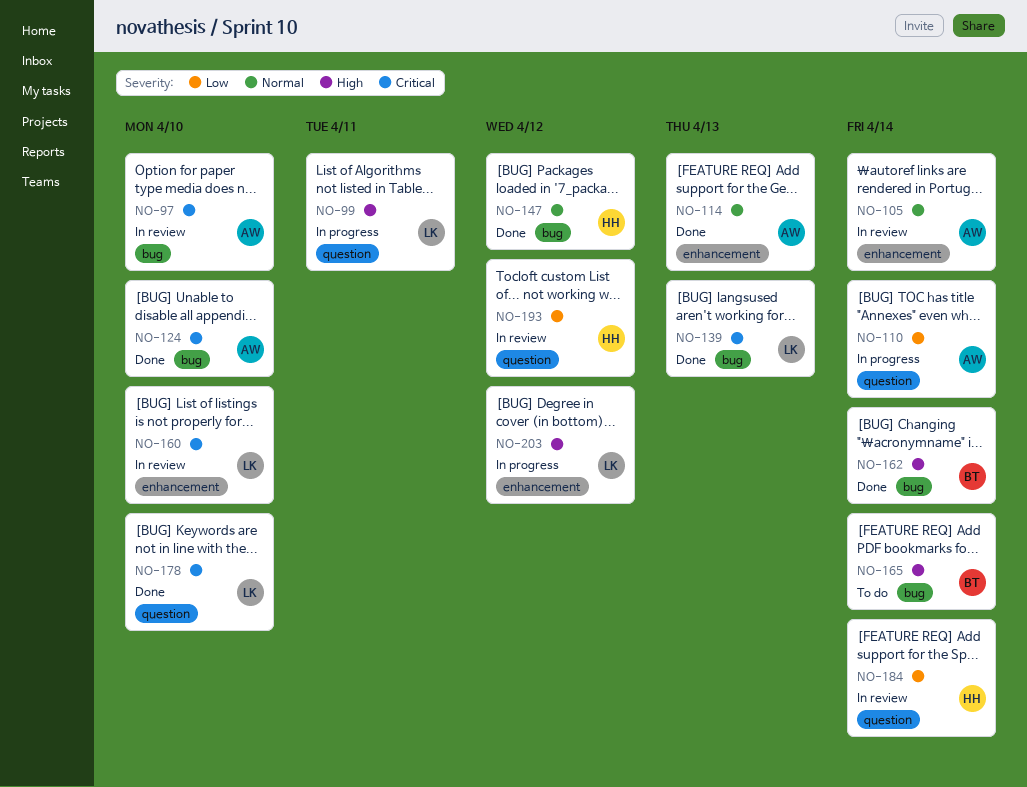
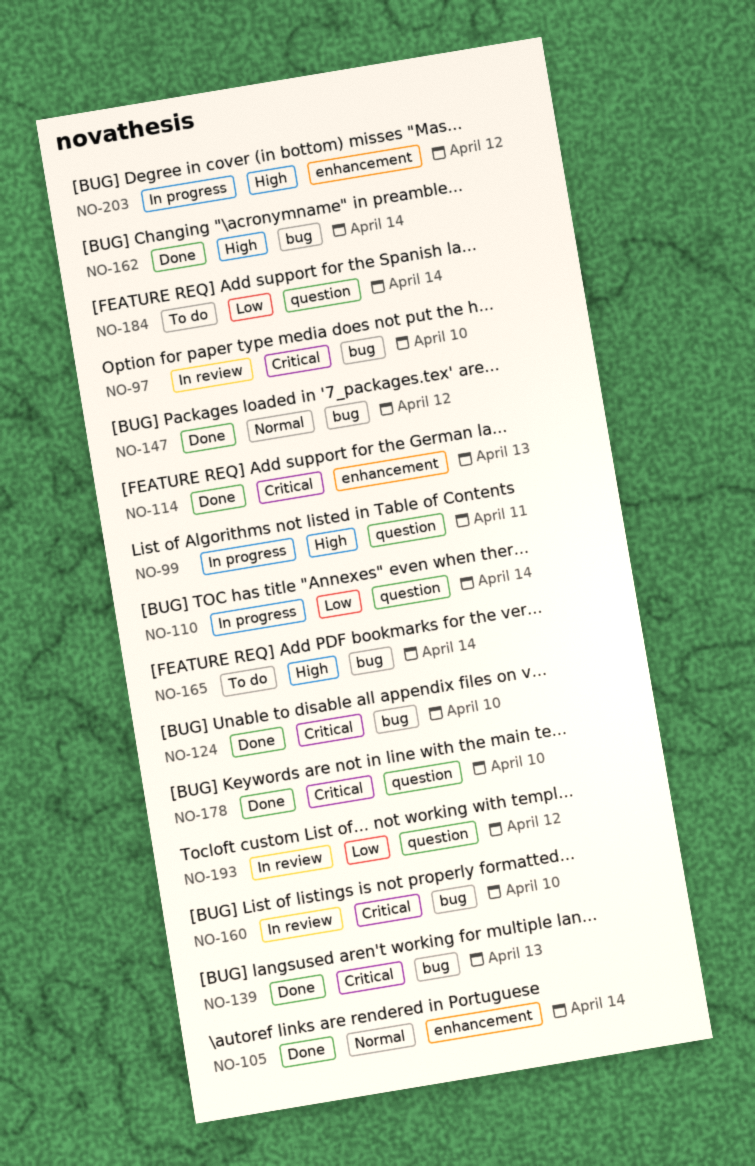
NO-105, status: In review -> Done
NO-114, priority: Normal -> Critical
NO-160, label: enhancement -> bug
NO-184, status: In review -> To do

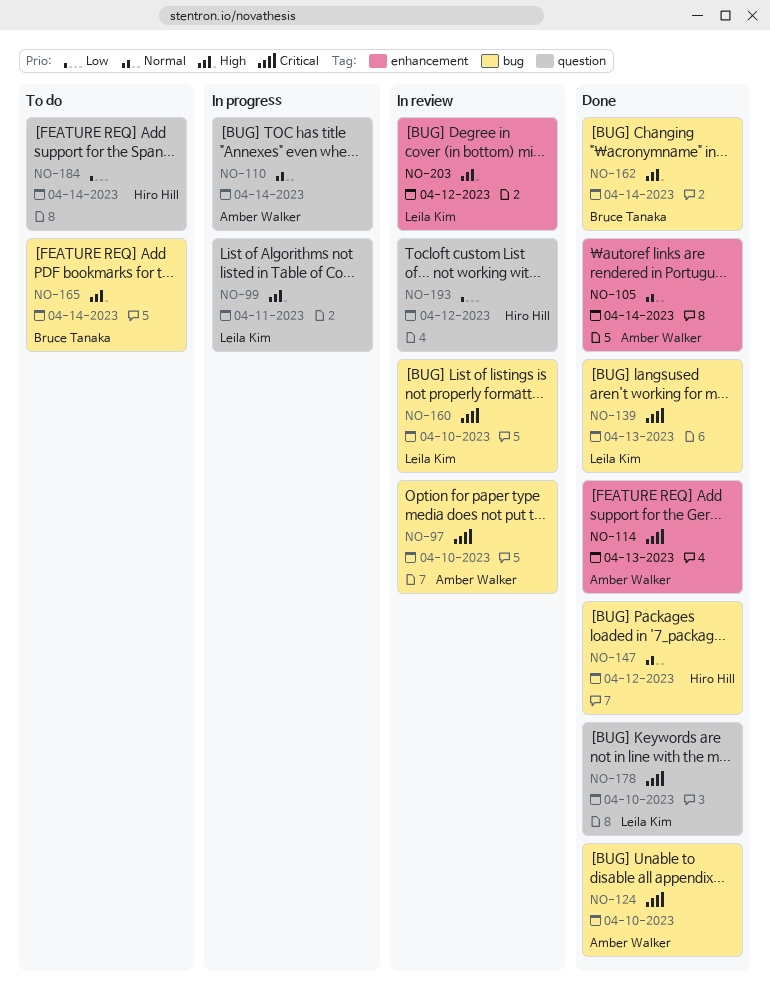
NO-110, priority: Low -> Normal
NO-203, status: In progress -> In review

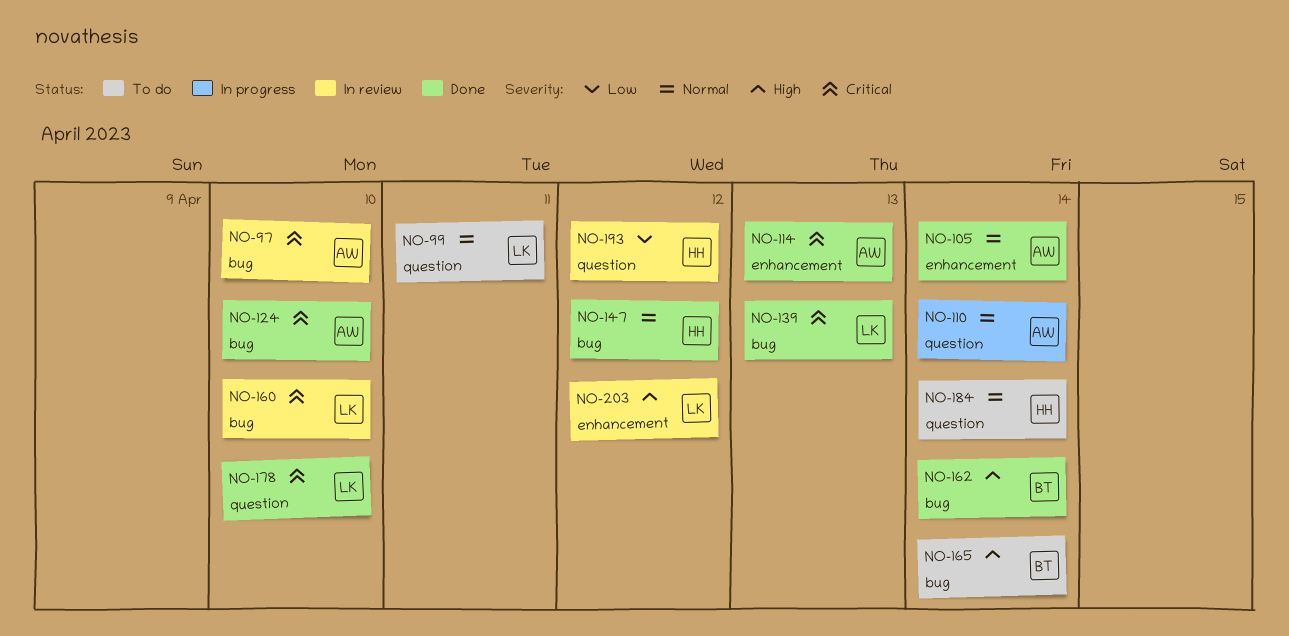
NO-99, status: In progress -> To do
NO-99, priority: High -> Normal
NO-184, priority: Low -> Normal

